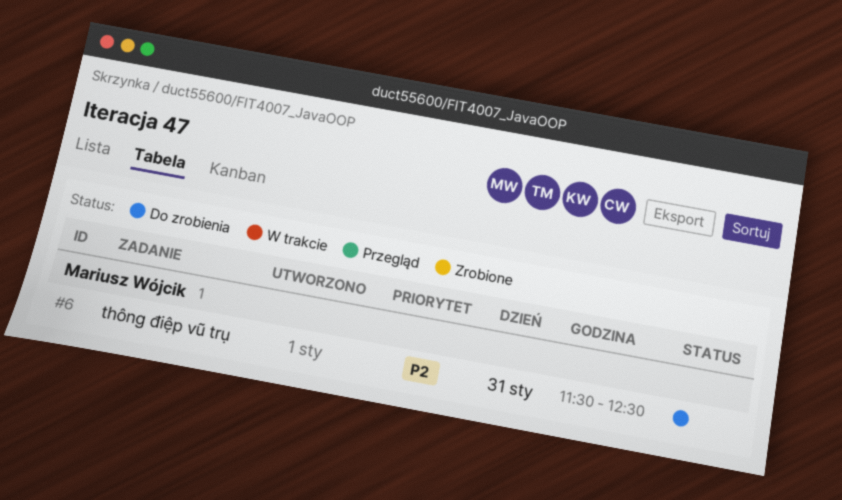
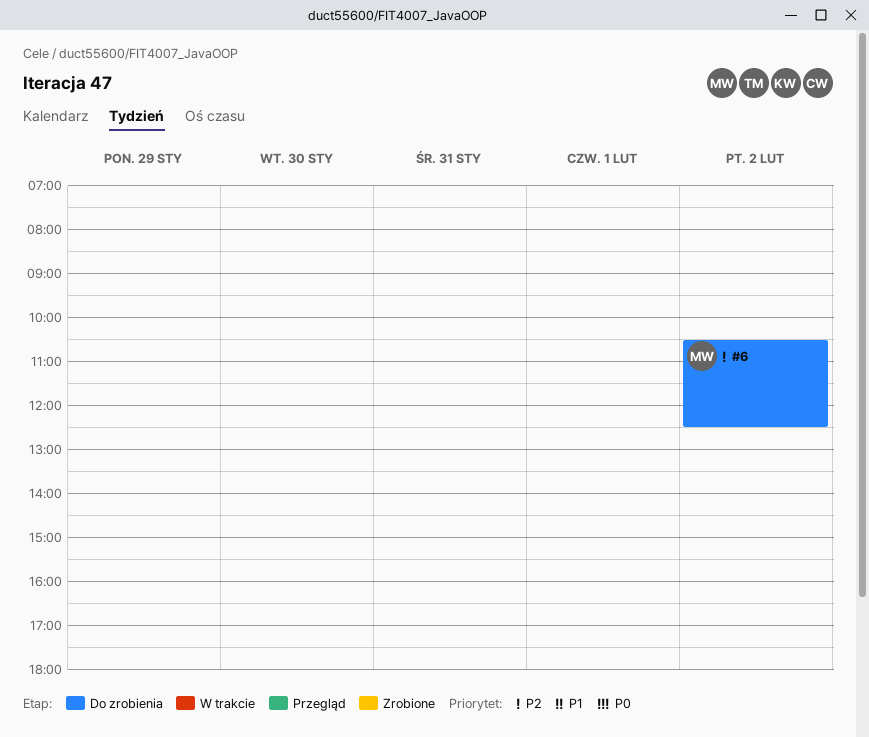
#6, day: Jan 31 -> Feb 2
#6, begins: 11:30 -> 10:30

